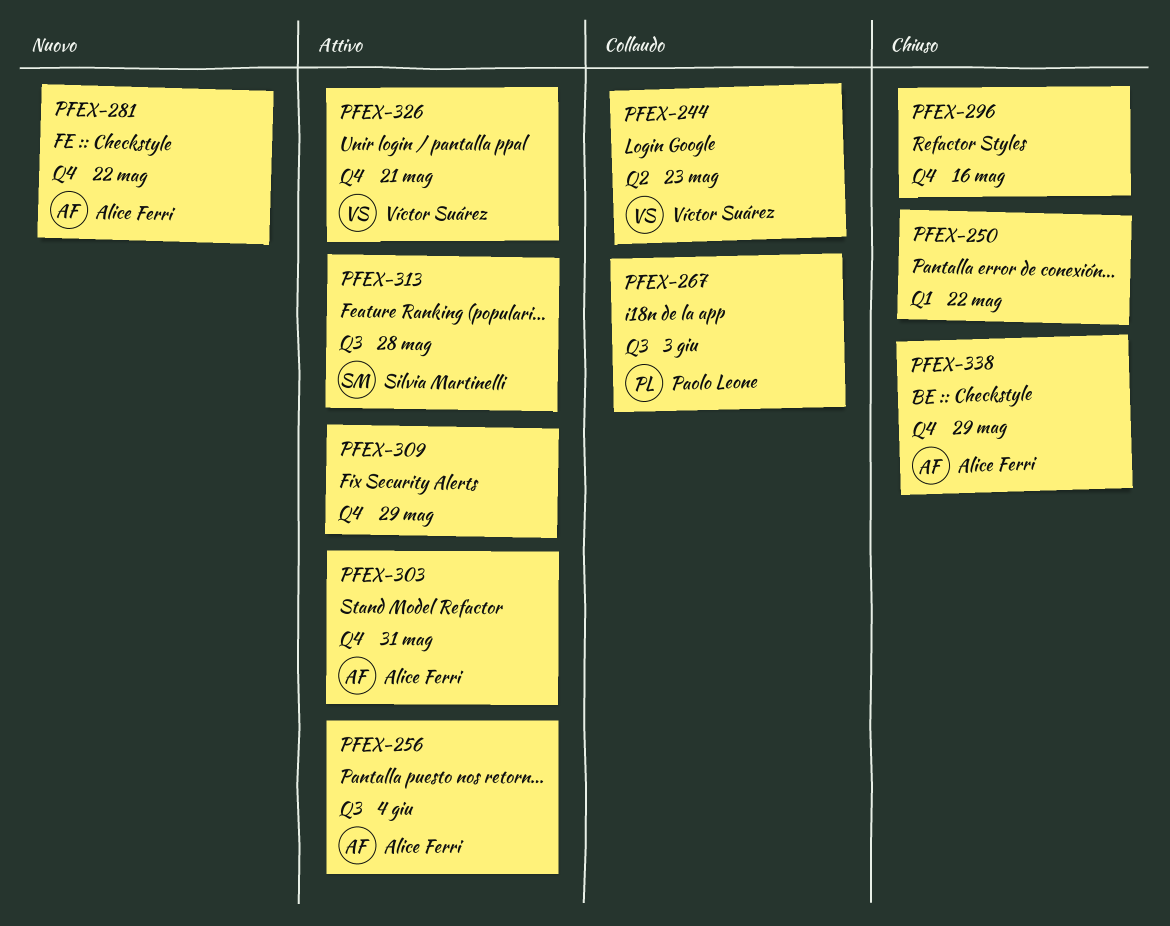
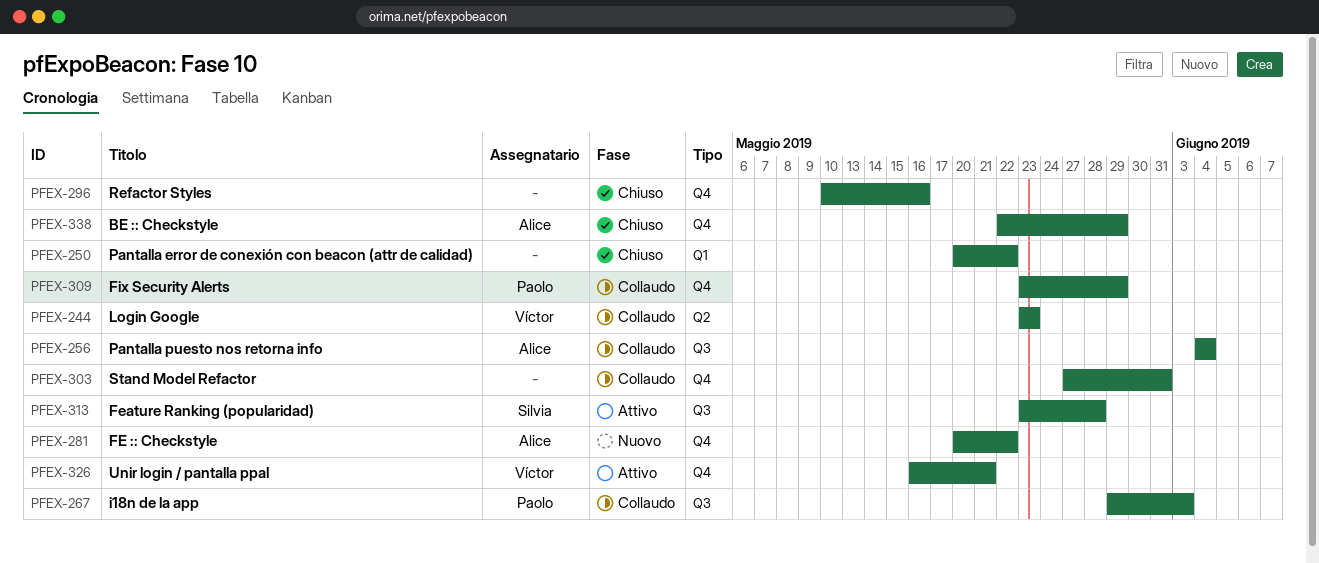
PFEX-256, status: Attivo -> Collaudo
PFEX-303, status: Attivo -> Collaudo
PFEX-303, owner: Alice Ferri -> none
PFEX-309, status: Attivo -> Collaudo
PFEX-309, owner: none -> Paolo Leone

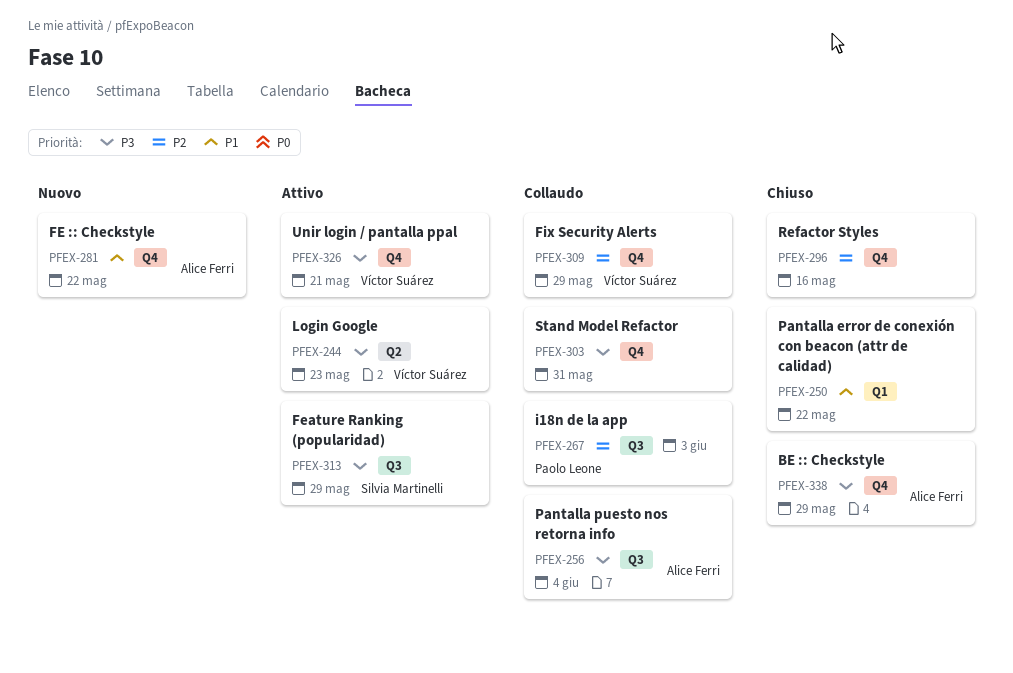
PFEX-244, status: Collaudo -> Attivo
PFEX-309, owner: Paolo Leone -> Víctor Suárez
PFEX-313, due: May 28 -> May 29

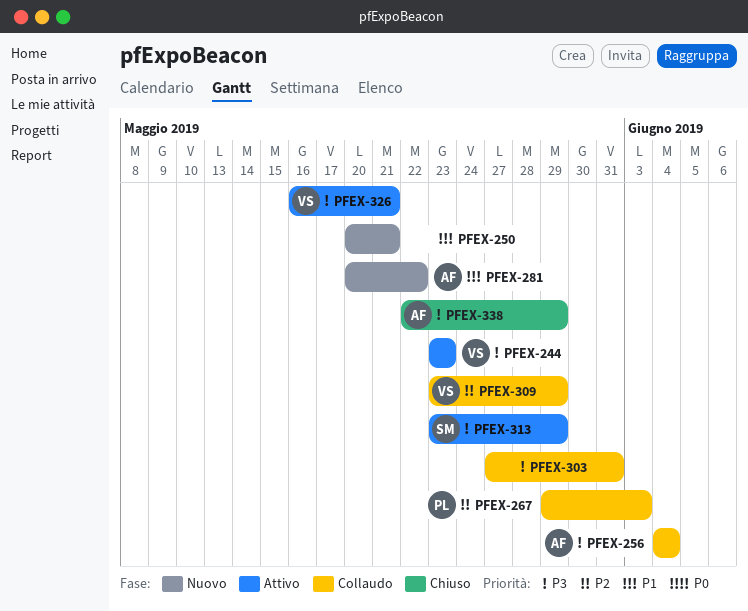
PFEX-250, status: Chiuso -> Nuovo
PFEX-250, due: May 22 -> May 21
PFEX-296: present -> none

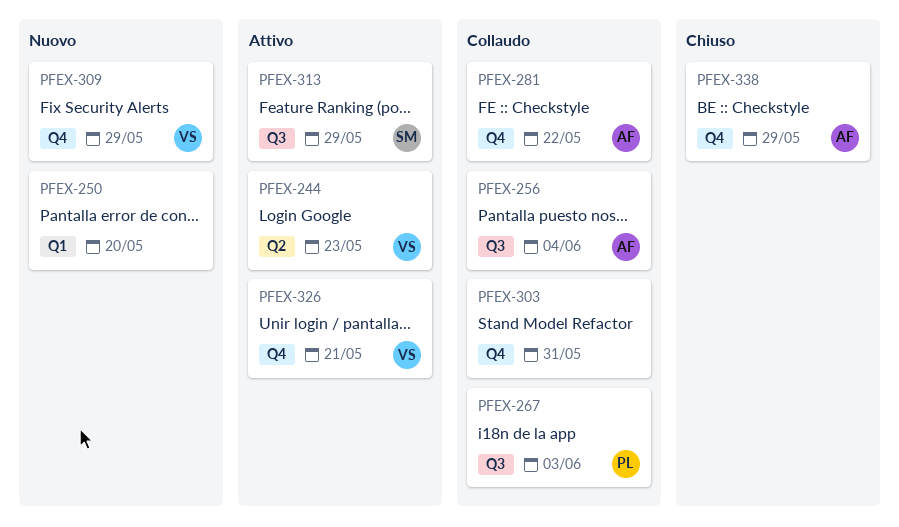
PFEX-250, due: May 21 -> May 20
PFEX-281, status: Nuovo -> Collaudo
PFEX-309, status: Collaudo -> Nuovo

